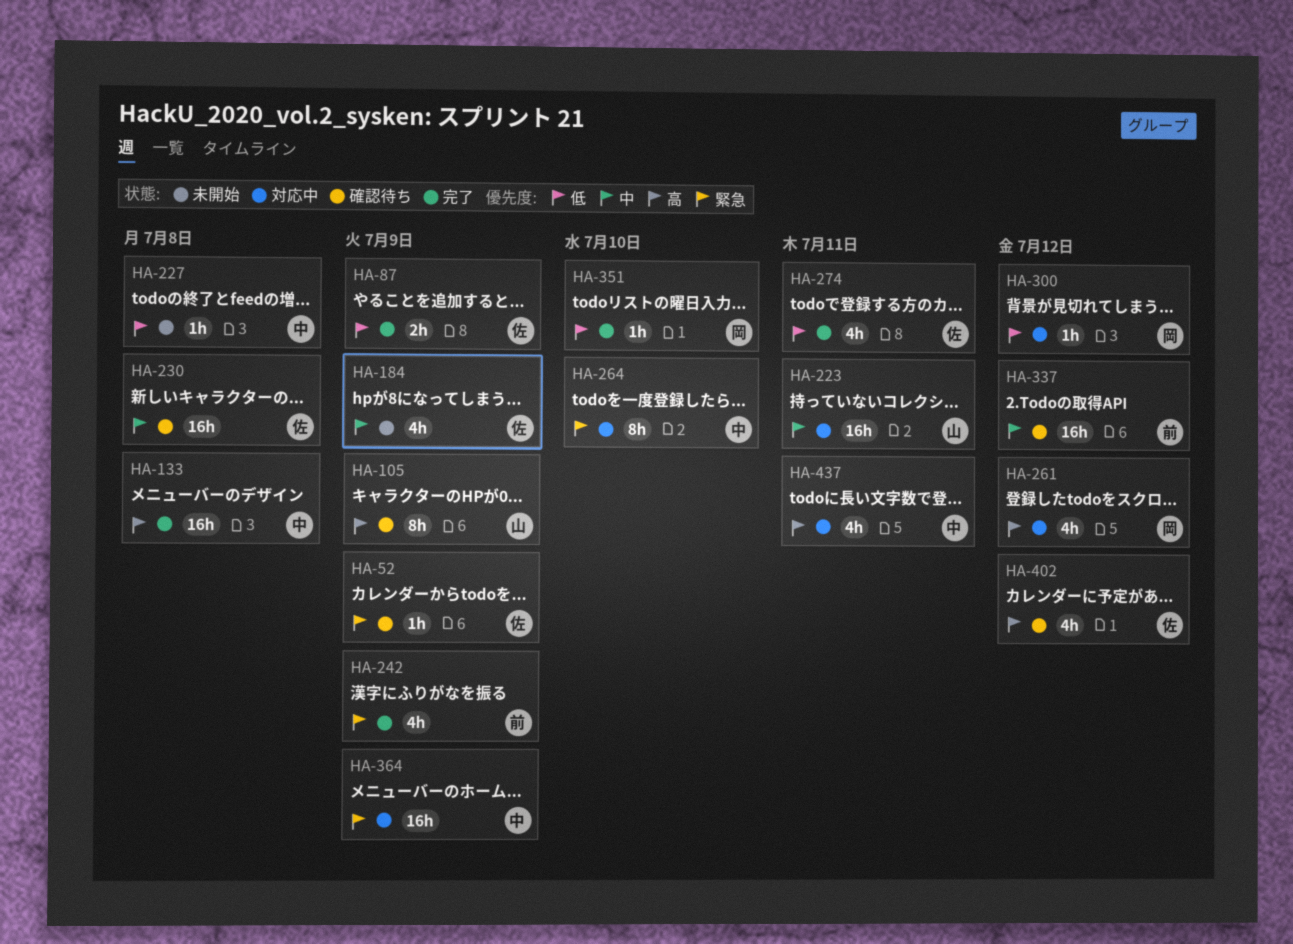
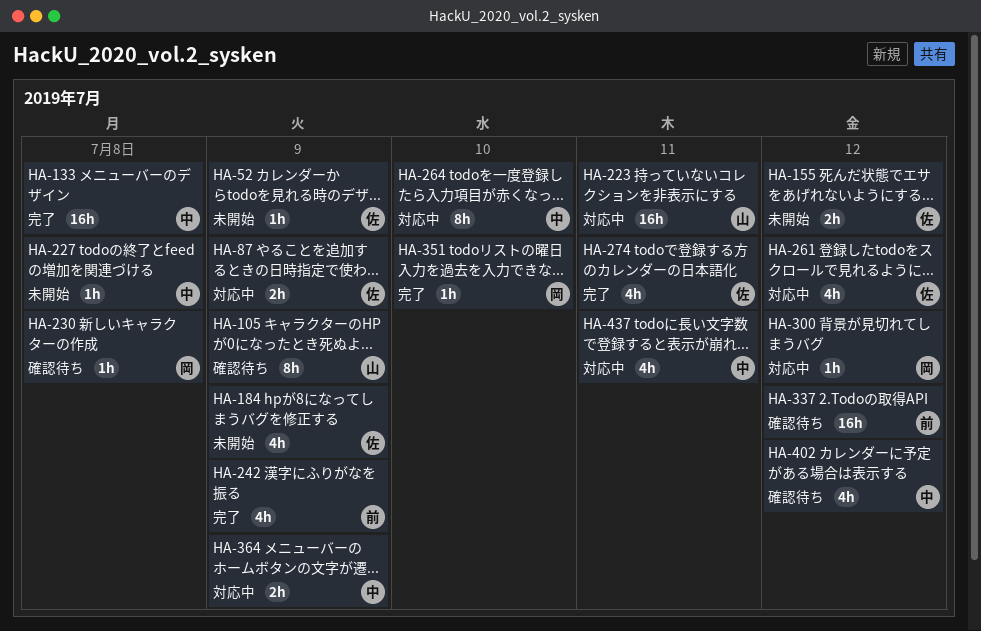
HA-52, status: 確認待ち -> 未開始
HA-87, status: 完了 -> 対応中
HA-155: none -> present
HA-230, owner: 佐 -> 岡
HA-230, estimate: 16h -> 1h
HA-261, owner: 岡 -> 佐
HA-364, estimate: 16h -> 2h
HA-402, owner: 佐 -> 中

